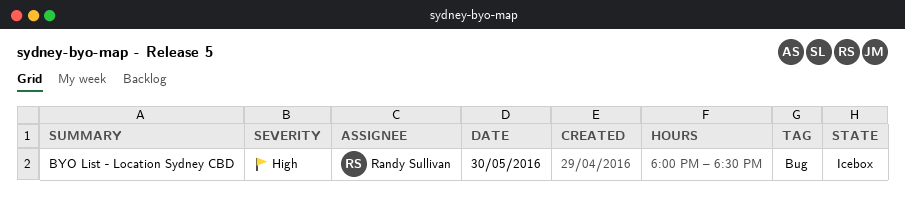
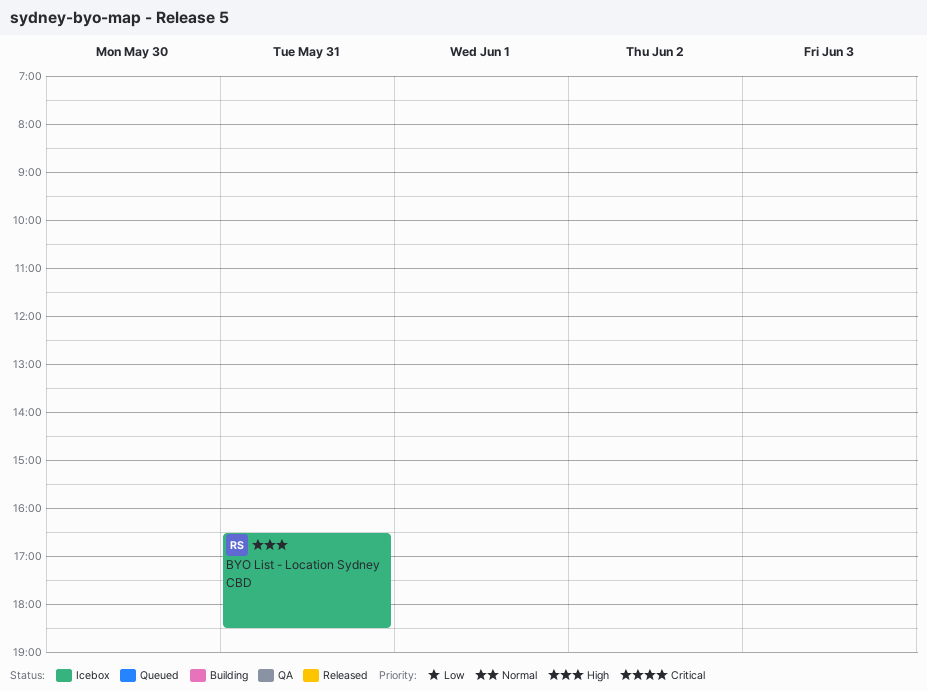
BYO List - Location Sydney CBD, day: May 30 -> May 31
BYO List - Location Sydney CBD, begins: 18:00 -> 16:30

